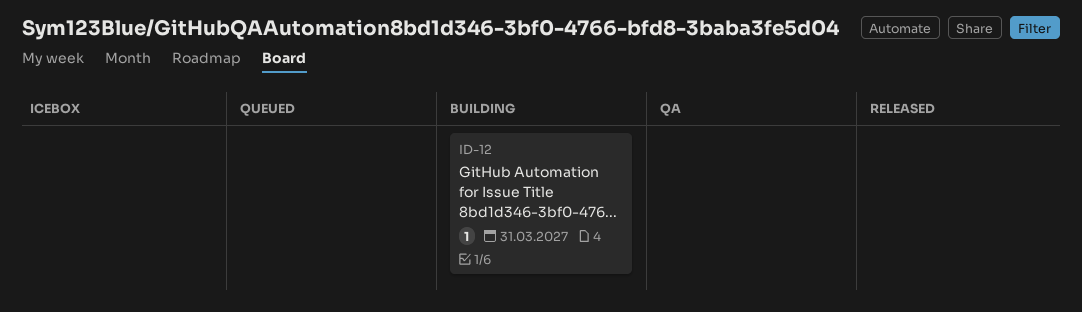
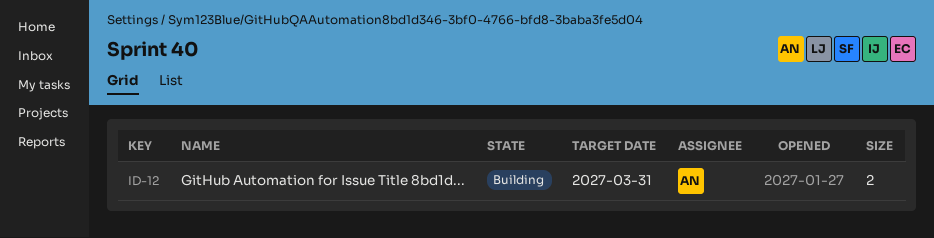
ID-12, estimate: 1 -> 2

